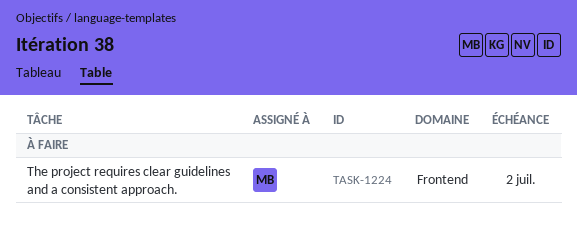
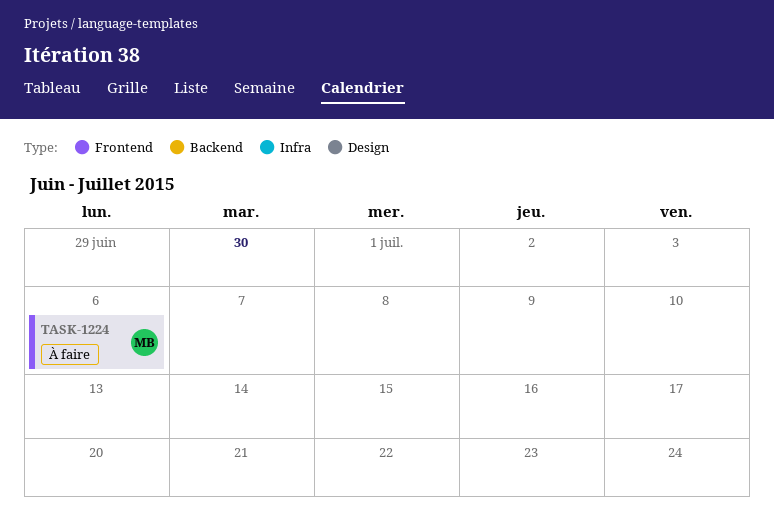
TASK-1224, due: Jul 2 -> Jul 6

